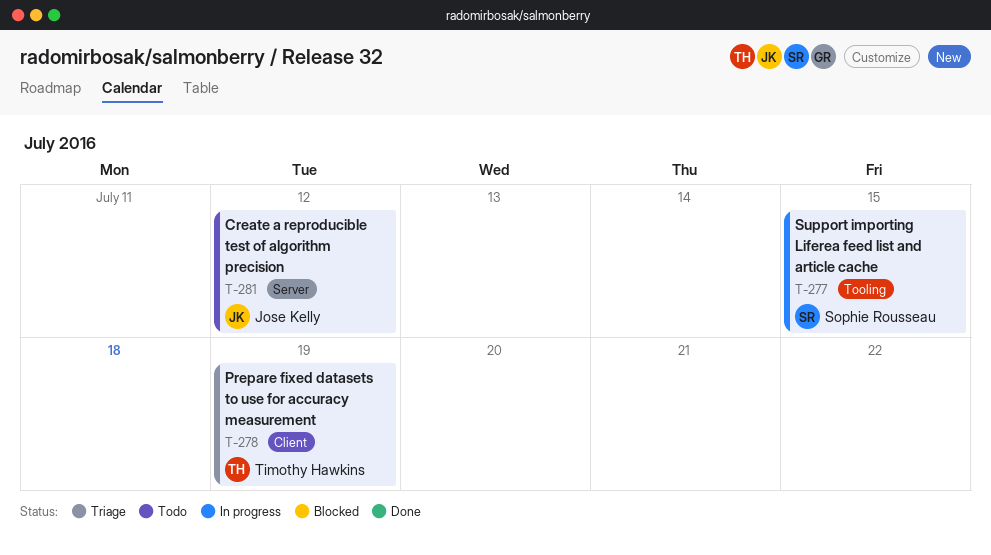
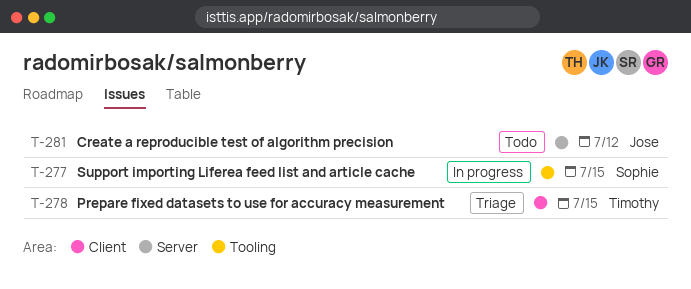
T-278, due: Jul 19 -> Jul 15

